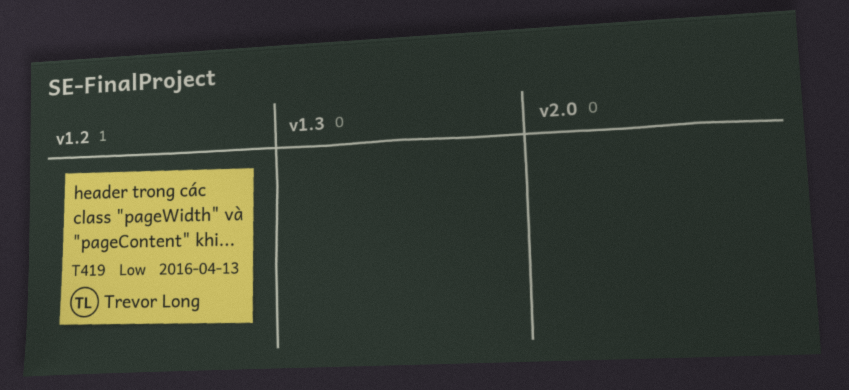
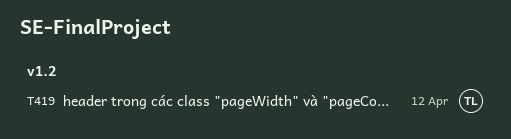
T419, due: Apr 13 -> Apr 12

